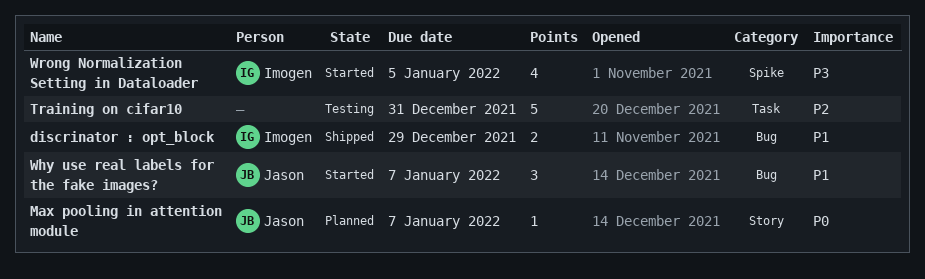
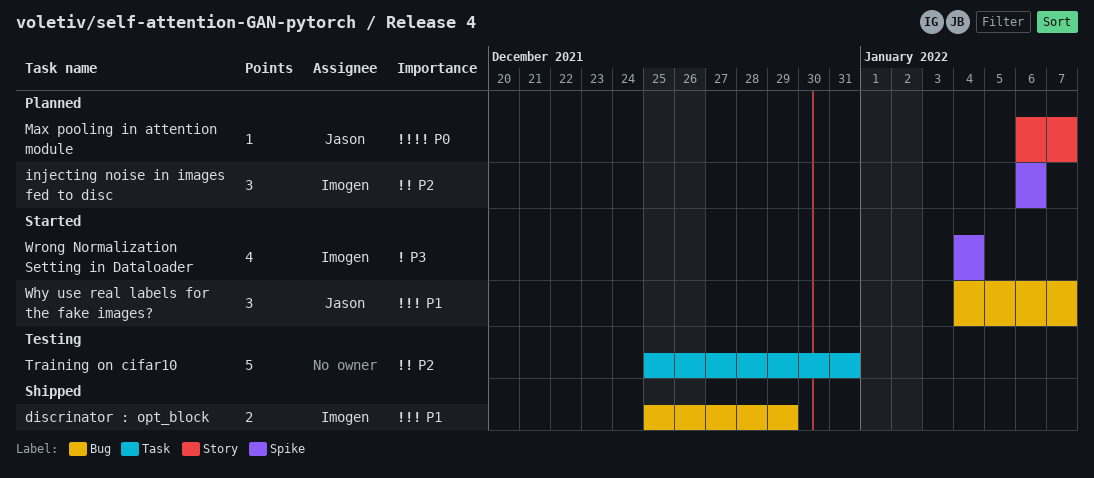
injecting noise in images fed to disc: none -> present
Wrong Normalization Setting in Dataloader, due: Jan 5 -> Jan 4

